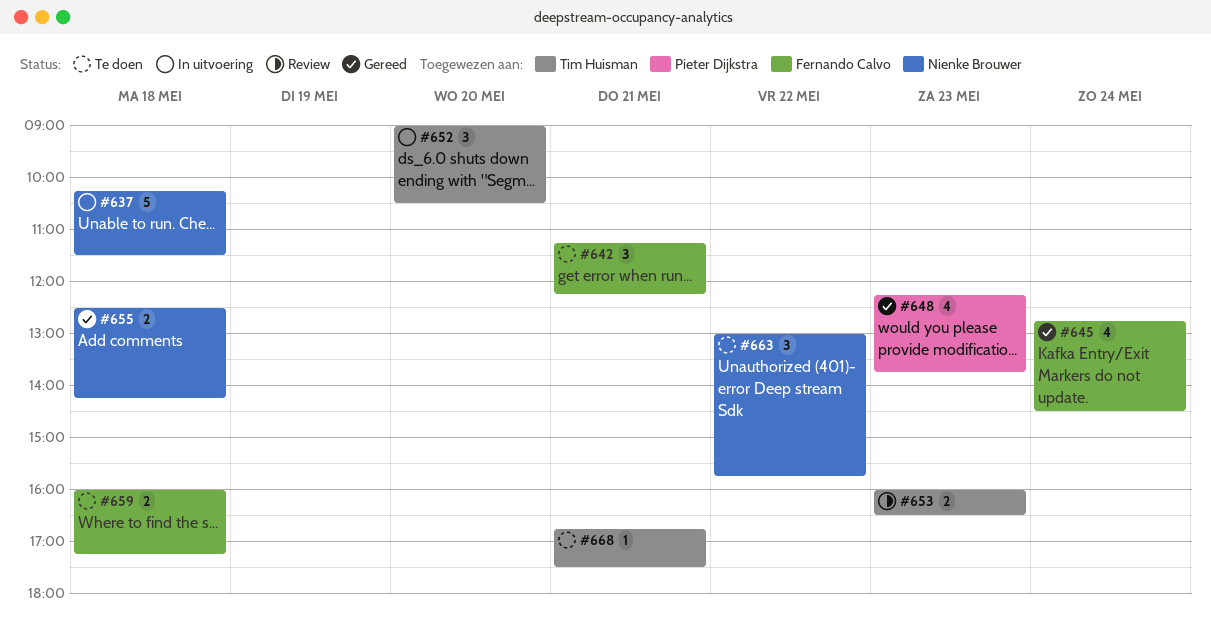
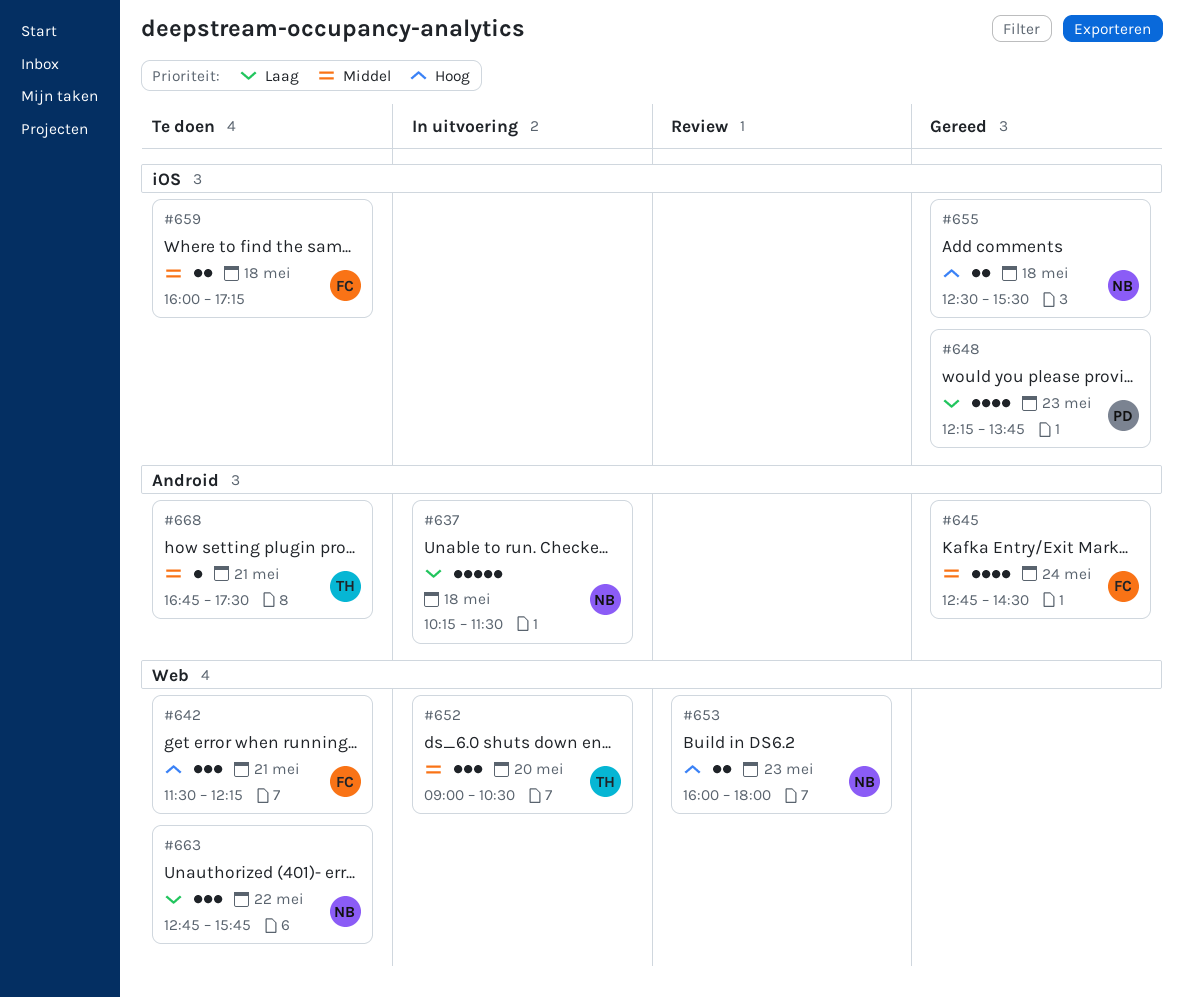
#642, begins: 11:15 -> 11:30
#653, owner: Tim Huisman -> Nienke Brouwer
#653, ends: 16:30 -> 18:00
#655, ends: 14:15 -> 15:30
#663, begins: 13:00 -> 12:45

